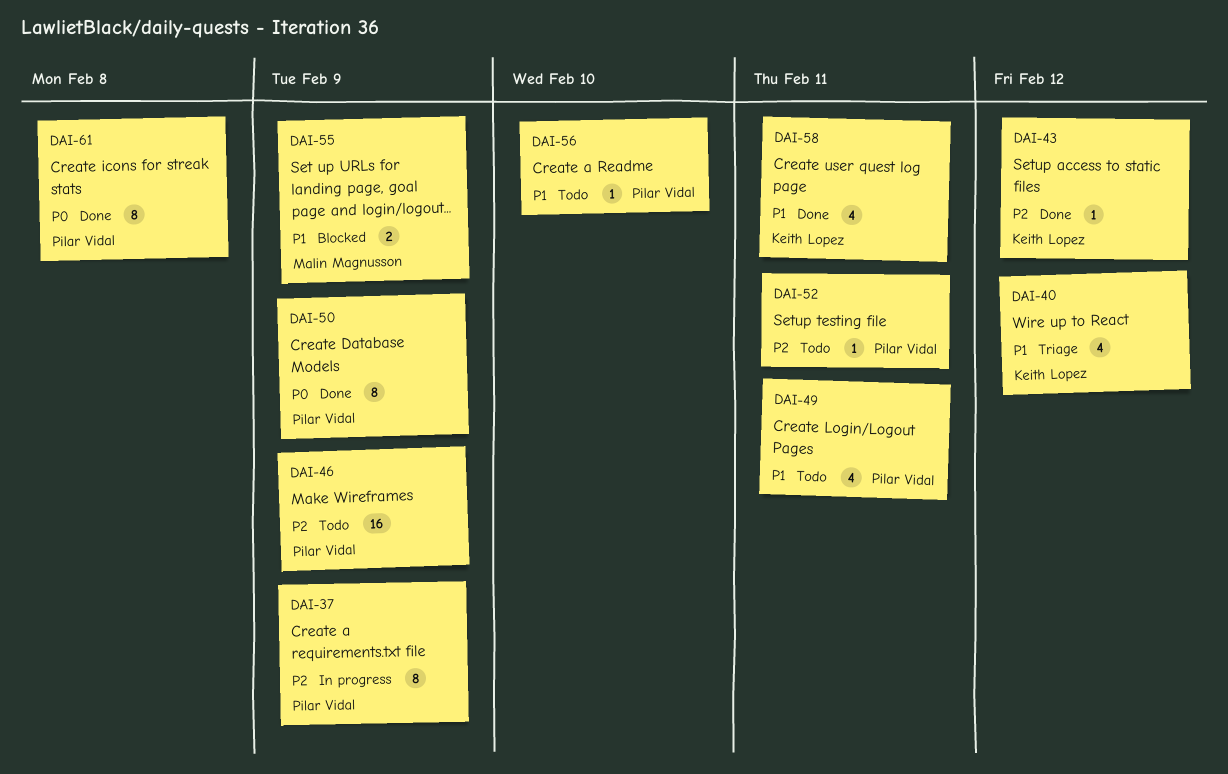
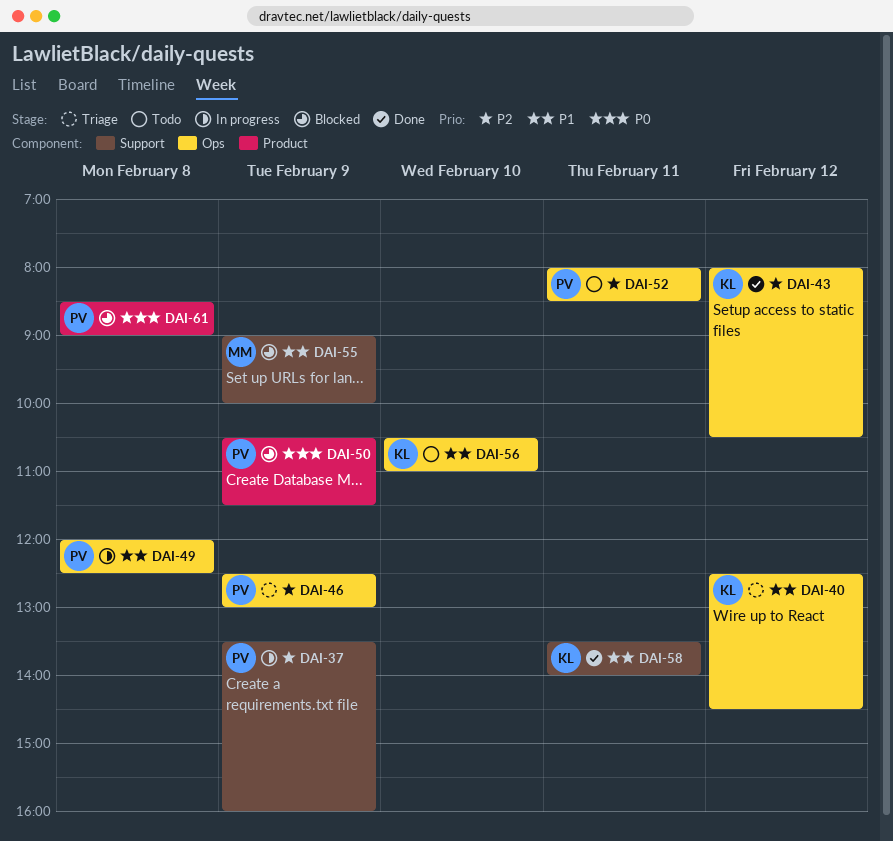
DAI-46, status: Todo -> Triage
DAI-49, status: Todo -> In progress
DAI-49, day: Feb 11 -> Feb 8
DAI-50, status: Done -> Blocked
DAI-56, owner: Pilar Vidal -> Keith Lopez
DAI-61, status: Done -> Blocked

